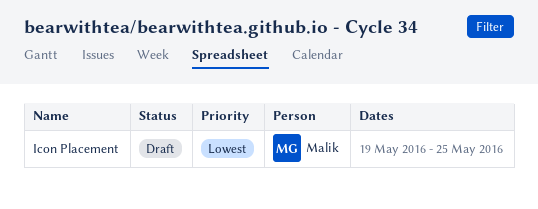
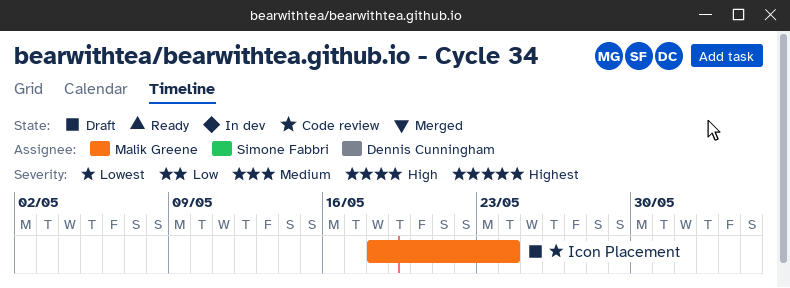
Icon Placement, start: May 19 -> May 18
Icon Placement, due: May 25 -> May 24

